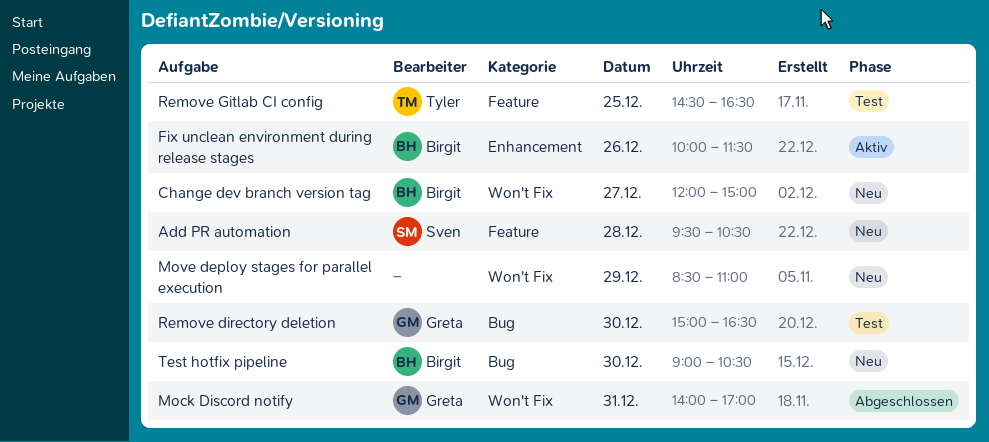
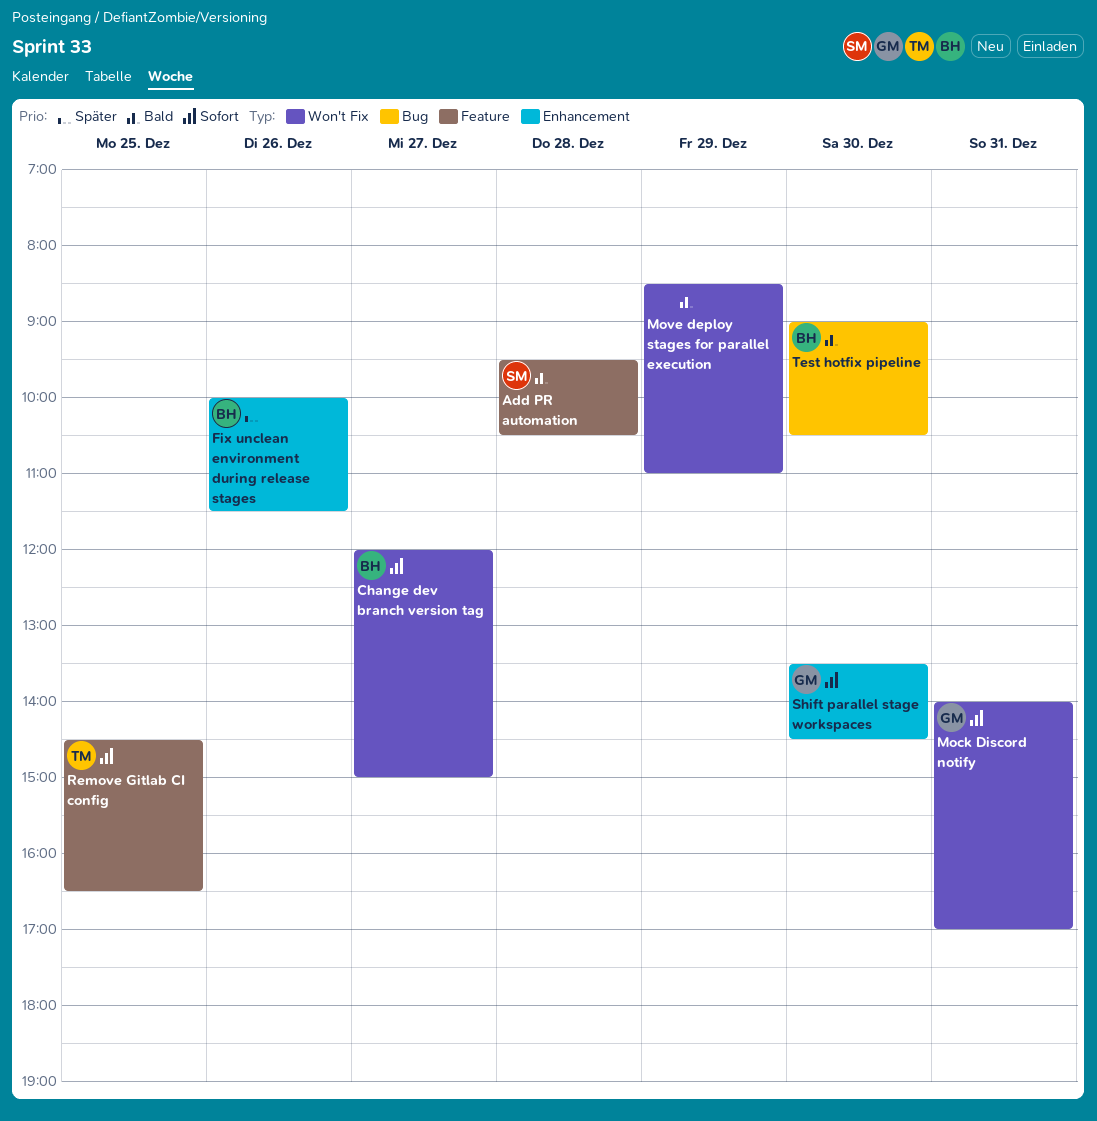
Remove directory deletion: present -> none
Shift parallel stage workspaces: none -> present

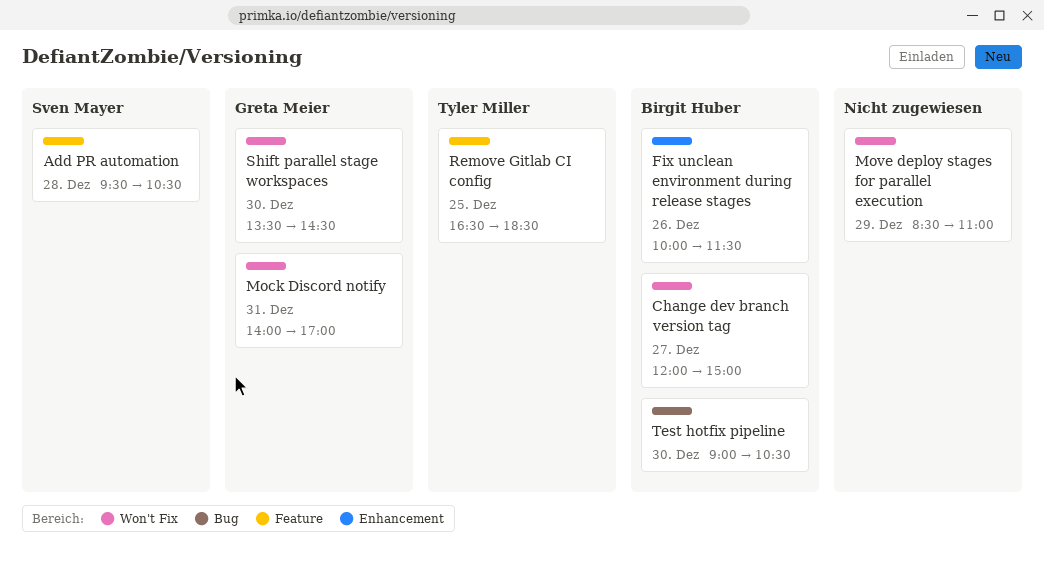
Remove Gitlab CI config, begins: 14:30 -> 16:30
Remove Gitlab CI config, ends: 16:30 -> 18:30
Shift parallel stage workspaces, label: Enhancement -> Won't Fix

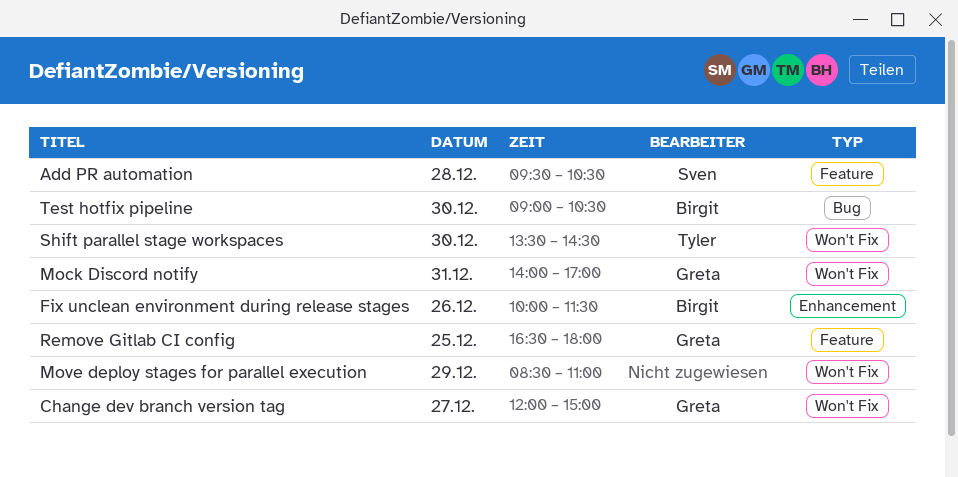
Change dev branch version tag, owner: Birgit Huber -> Greta Meier
Remove Gitlab CI config, owner: Tyler Miller -> Greta Meier
Remove Gitlab CI config, ends: 18:30 -> 18:00
Shift parallel stage workspaces, owner: Greta Meier -> Tyler Miller

